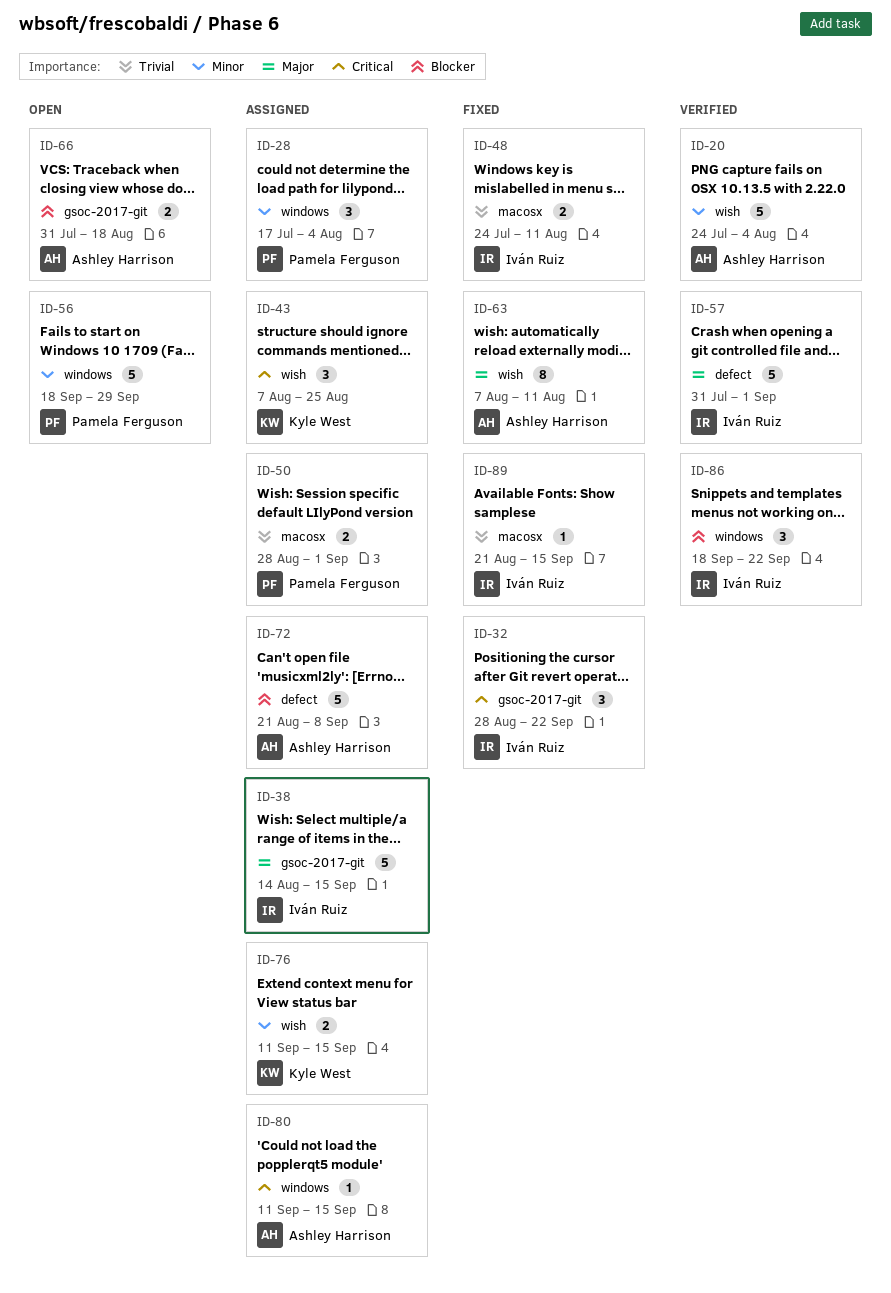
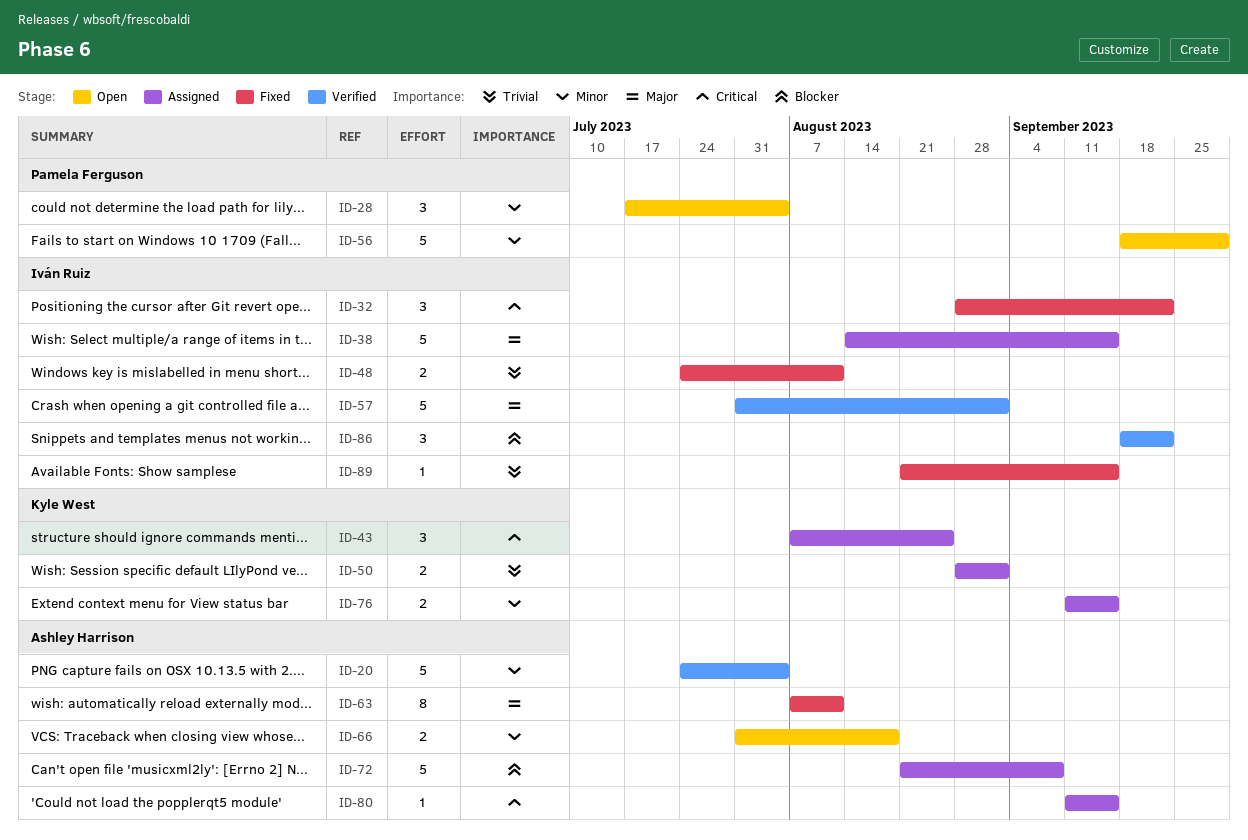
ID-28, status: Assigned -> Open
ID-50, owner: Pamela Ferguson -> Kyle West
ID-66, priority: Blocker -> Minor

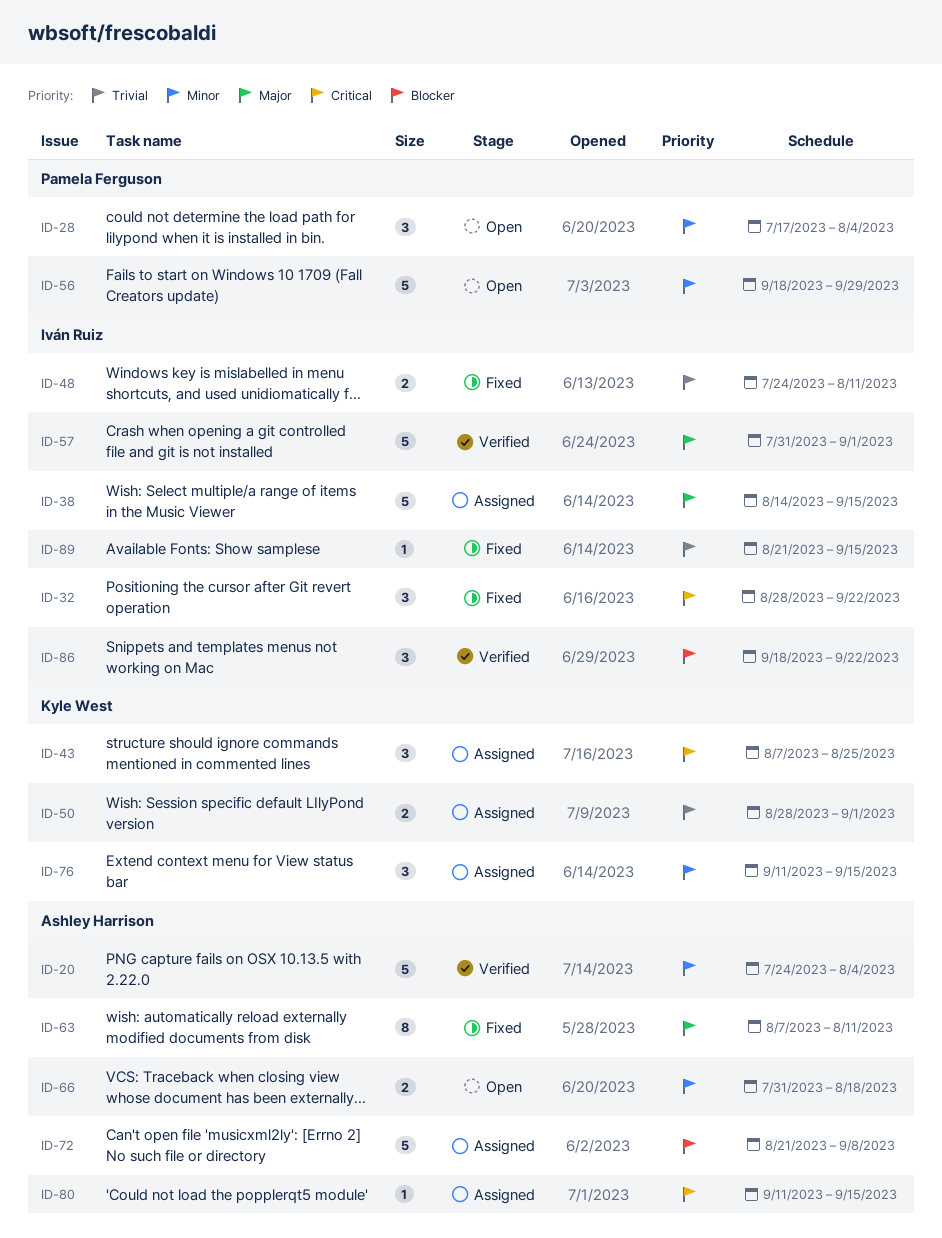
ID-76, estimate: 2 -> 3

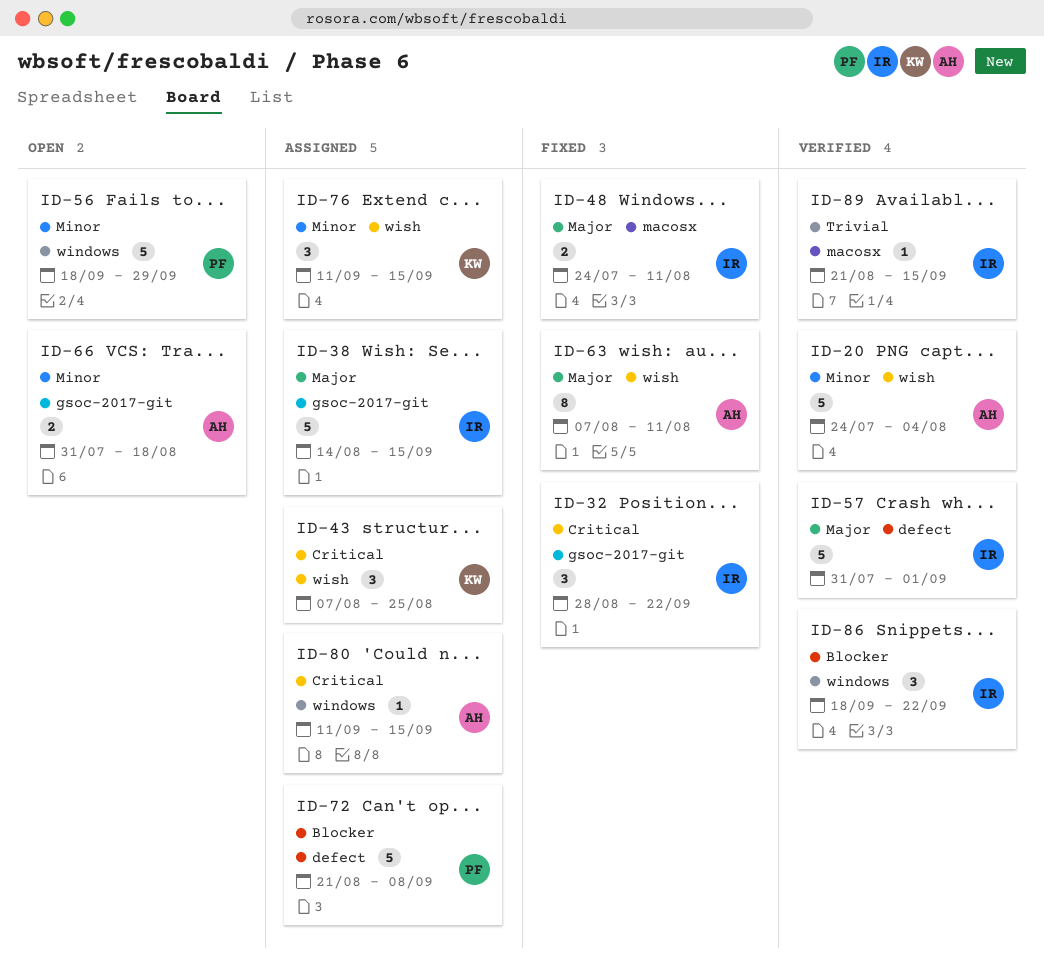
ID-28: present -> none
ID-48, priority: Trivial -> Major
ID-50: present -> none
ID-72, owner: Ashley Harrison -> Pamela Ferguson
ID-89, status: Fixed -> Verified

